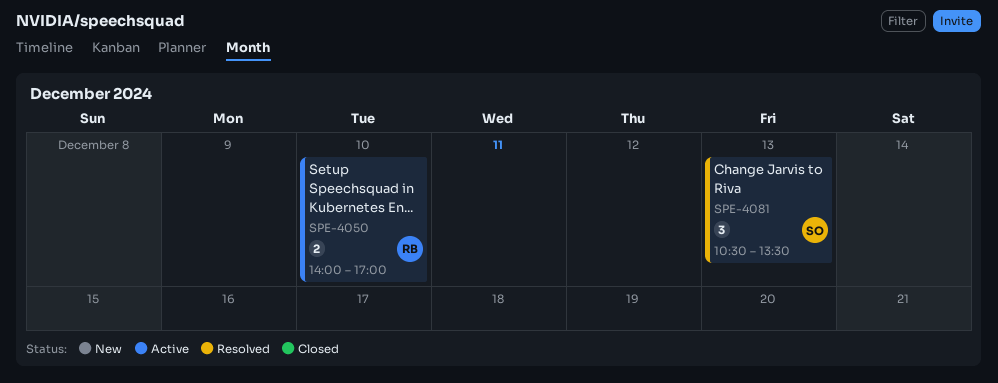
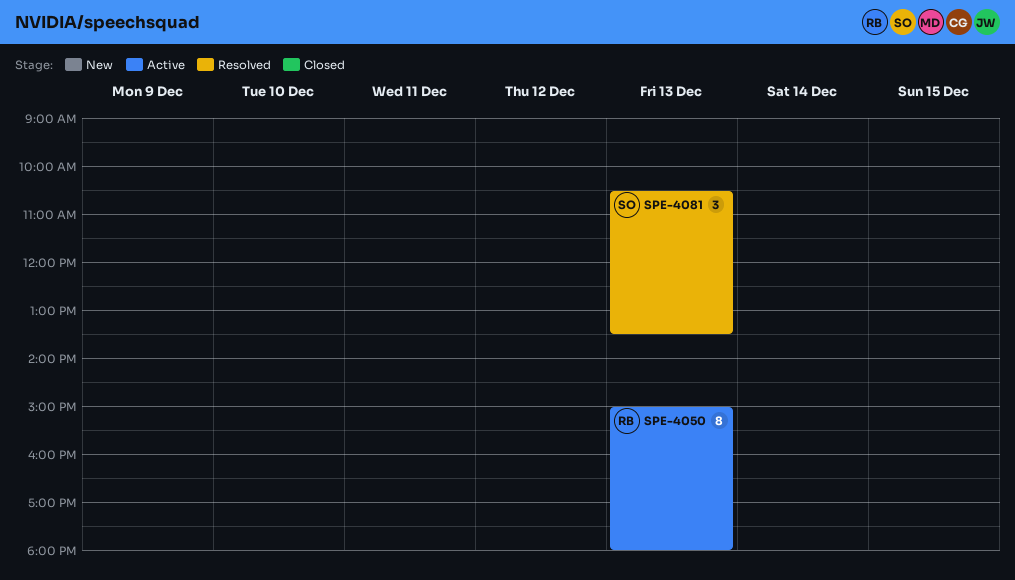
SPE-4050, estimate: 2 -> 8
SPE-4050, day: Dec 10 -> Dec 13
SPE-4050, begins: 14:00 -> 15:00
SPE-4050, ends: 17:00 -> 18:00

